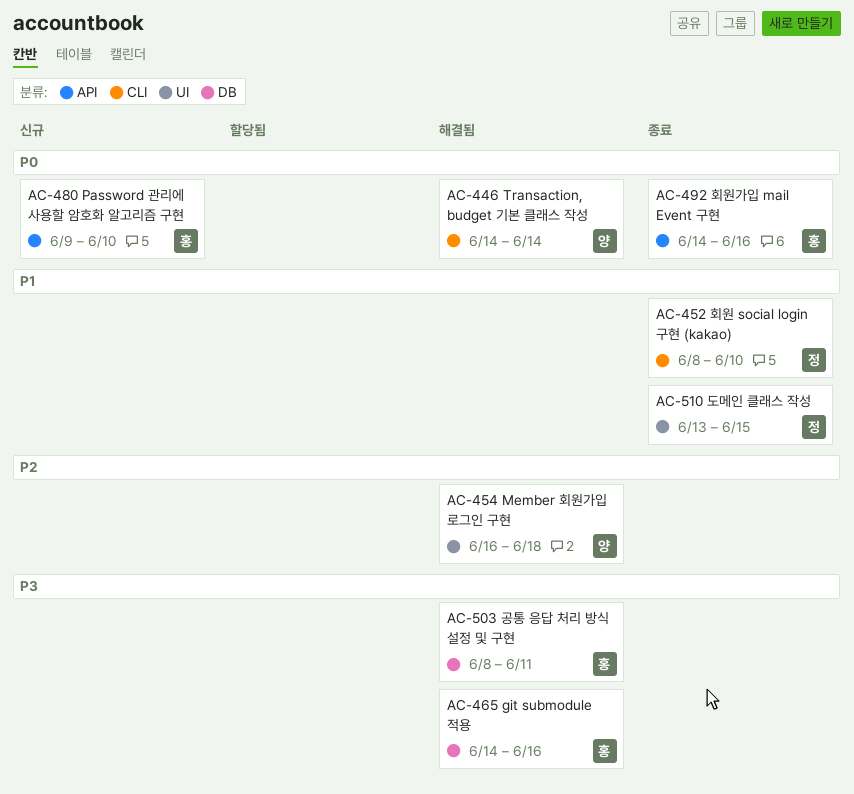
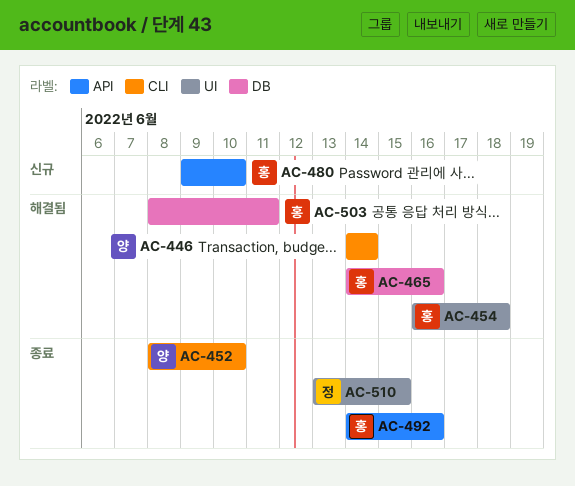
AC-452, owner: 정 -> 양
AC-454, owner: 양 -> 홍

